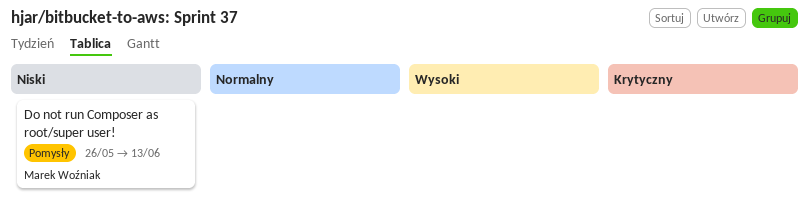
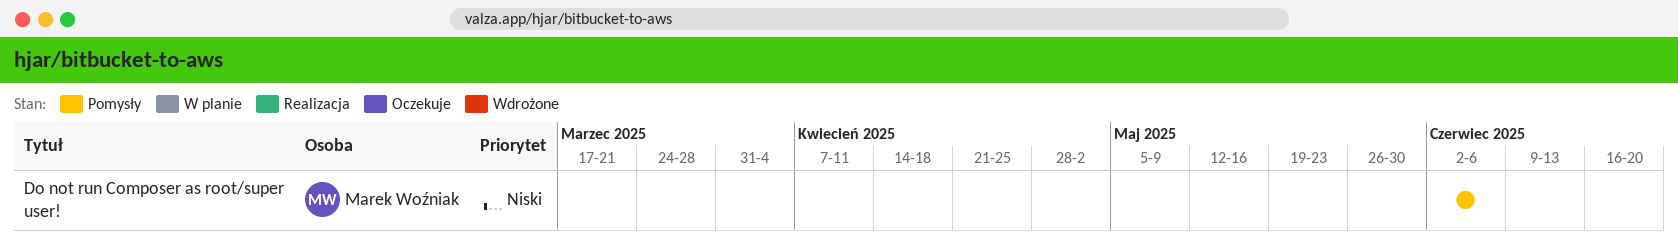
Do not run Composer as root/super user!, start: May 26 -> Jun 2
Do not run Composer as root/super user!, due: Jun 13 -> Jun 6

